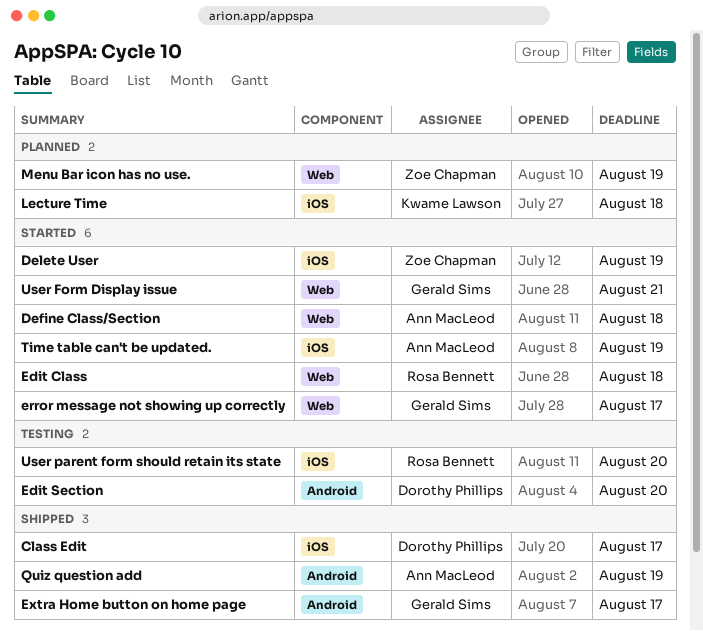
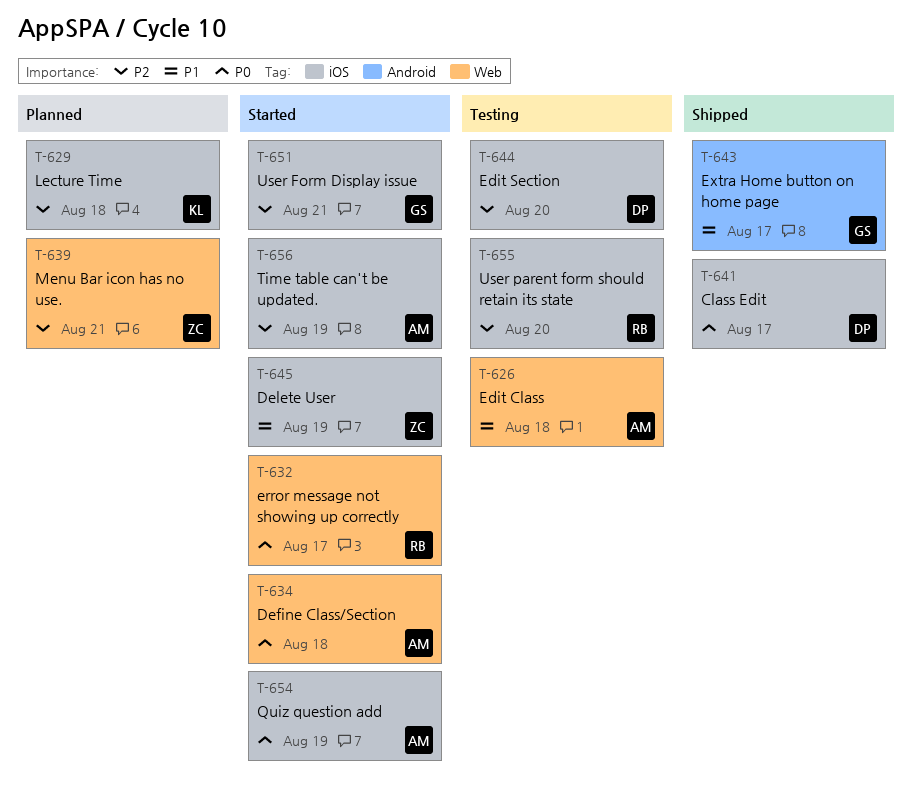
Edit Class, status: Started -> Testing
Edit Class, owner: Rosa Bennett -> Ann MacLeod
Edit Section, label: Android -> iOS
error message not showing up correctly, owner: Gerald Sims -> Rosa Bennett
Menu Bar icon has no use., due: Aug 19 -> Aug 21
Quiz question add, status: Shipped -> Started
Quiz question add, label: Android -> iOS
User Form Display issue, label: Web -> iOS

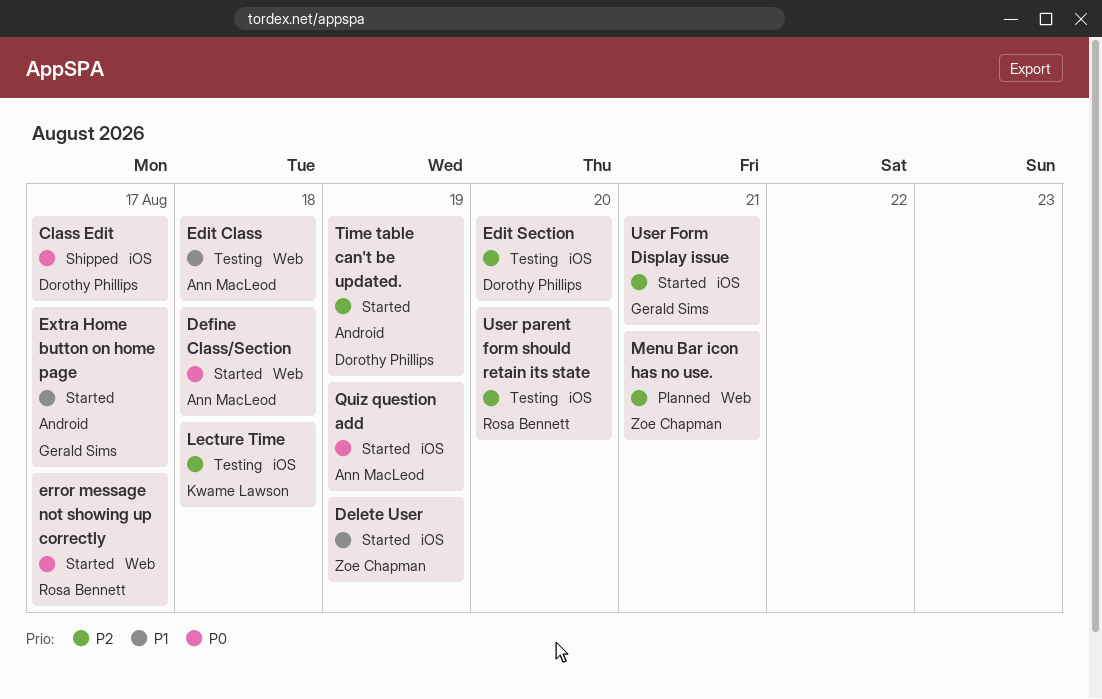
Extra Home button on home page, status: Shipped -> Started
Lecture Time, status: Planned -> Testing
Time table can't be updated., owner: Ann MacLeod -> Dorothy Phillips
Time table can't be updated., label: iOS -> Android

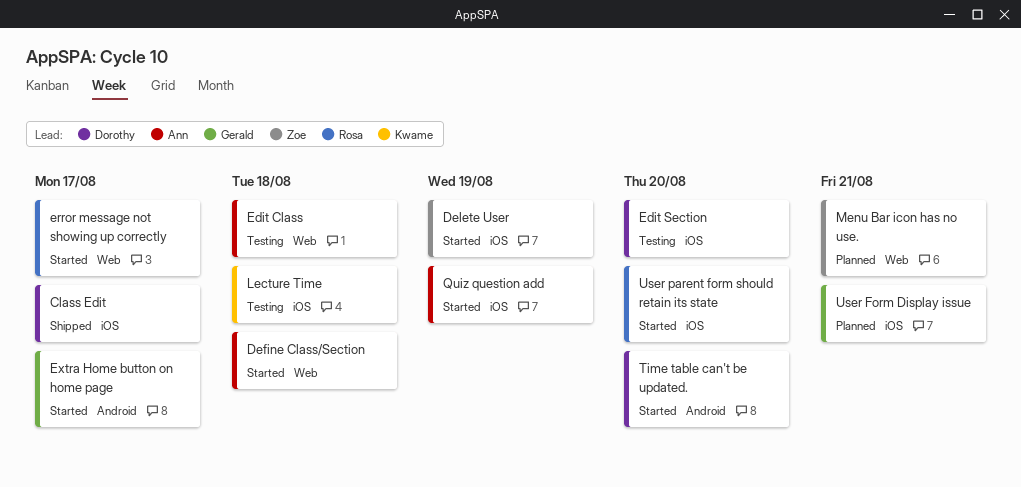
Time table can't be updated., due: Aug 19 -> Aug 20
User Form Display issue, status: Started -> Planned
User parent form should retain its state, status: Testing -> Started

